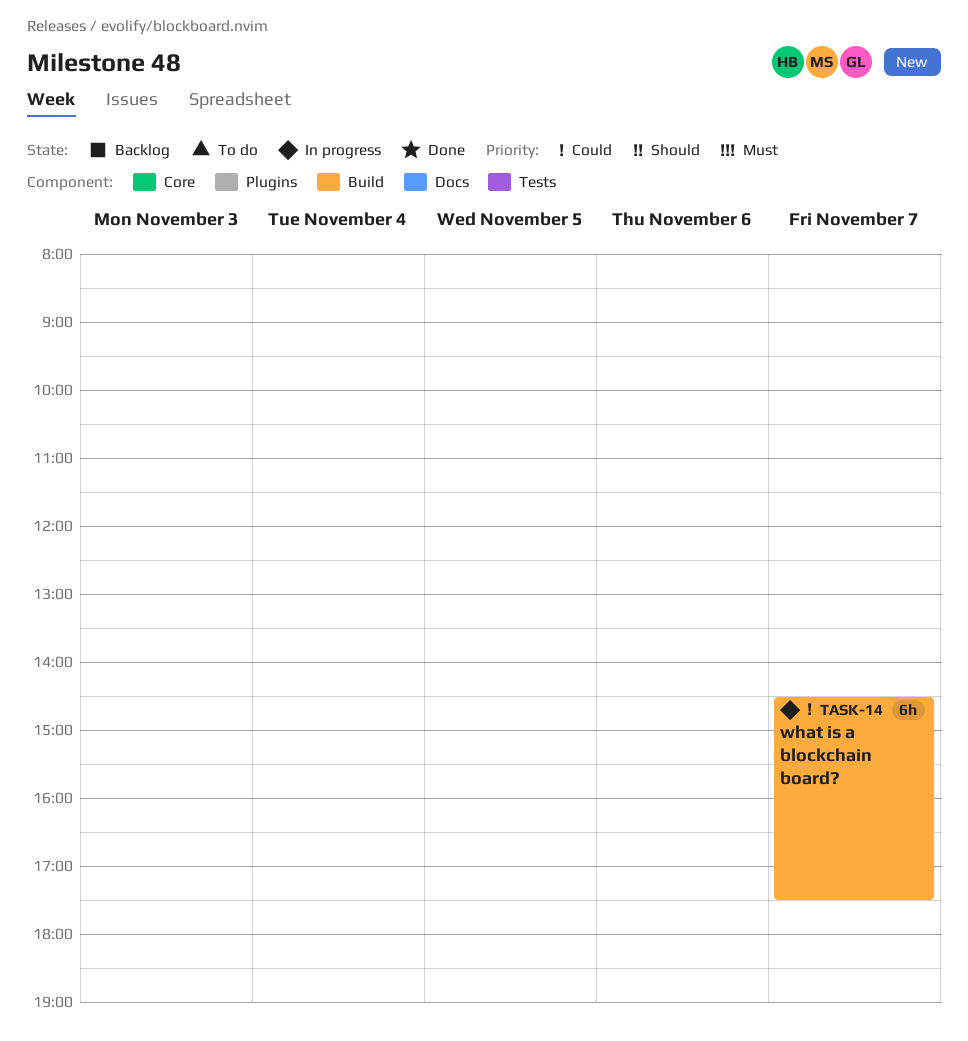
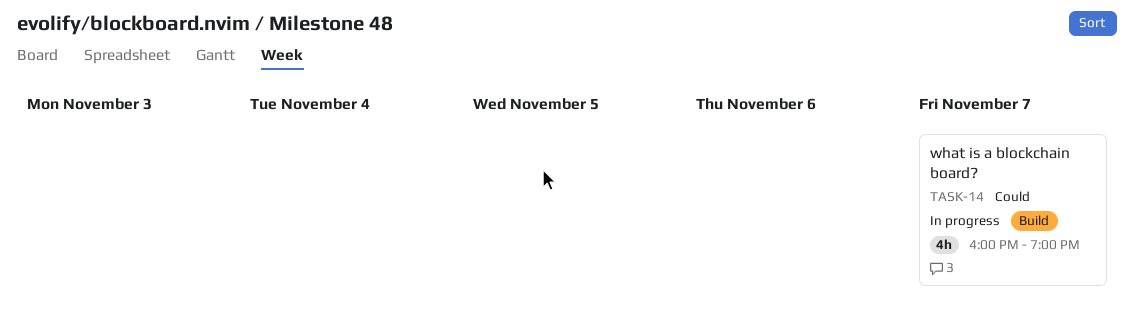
TASK-14, estimate: 6h -> 4h
TASK-14, begins: 14:30 -> 16:00
TASK-14, ends: 17:30 -> 19:00

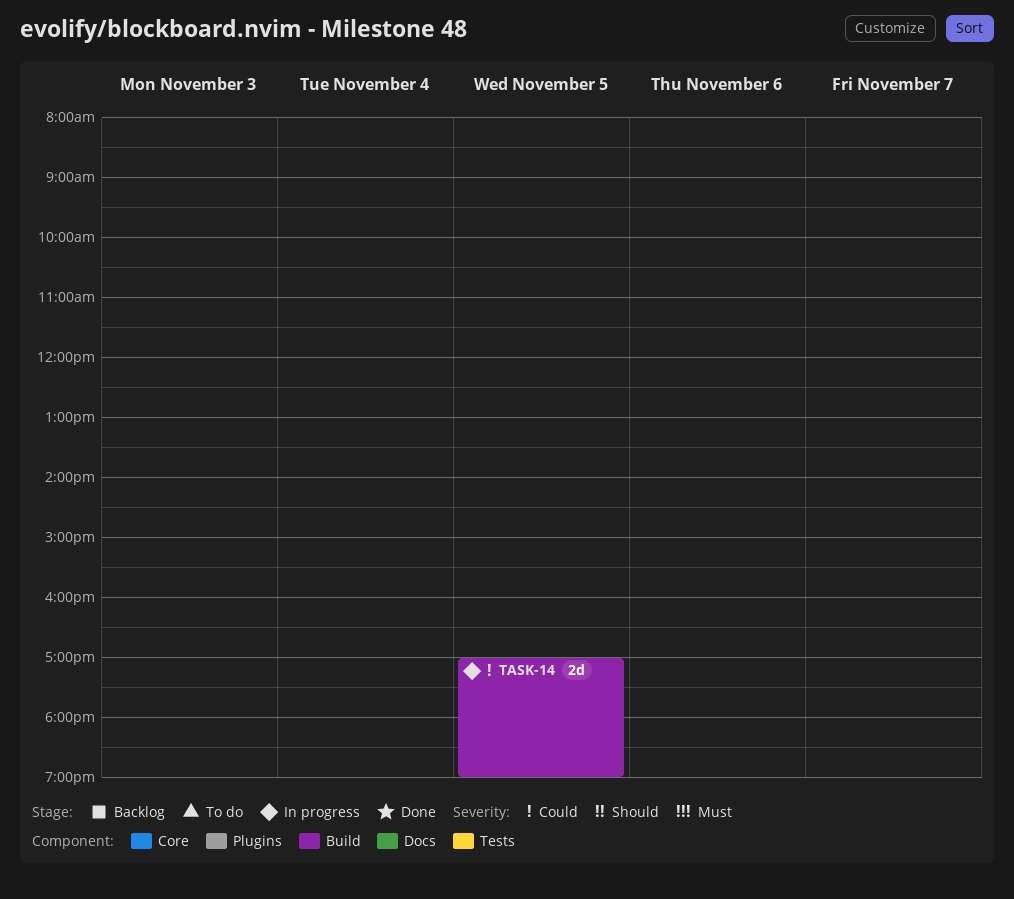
TASK-14, estimate: 4h -> 2d
TASK-14, day: Nov 7 -> Nov 5
TASK-14, begins: 16:00 -> 17:00

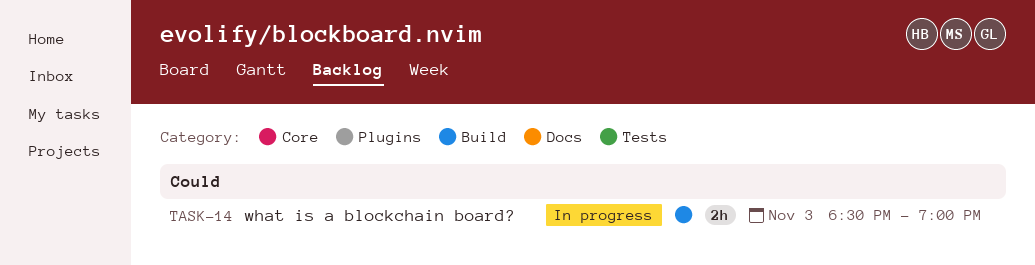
TASK-14, estimate: 2d -> 2h
TASK-14, day: Nov 5 -> Nov 3
TASK-14, begins: 17:00 -> 18:30

